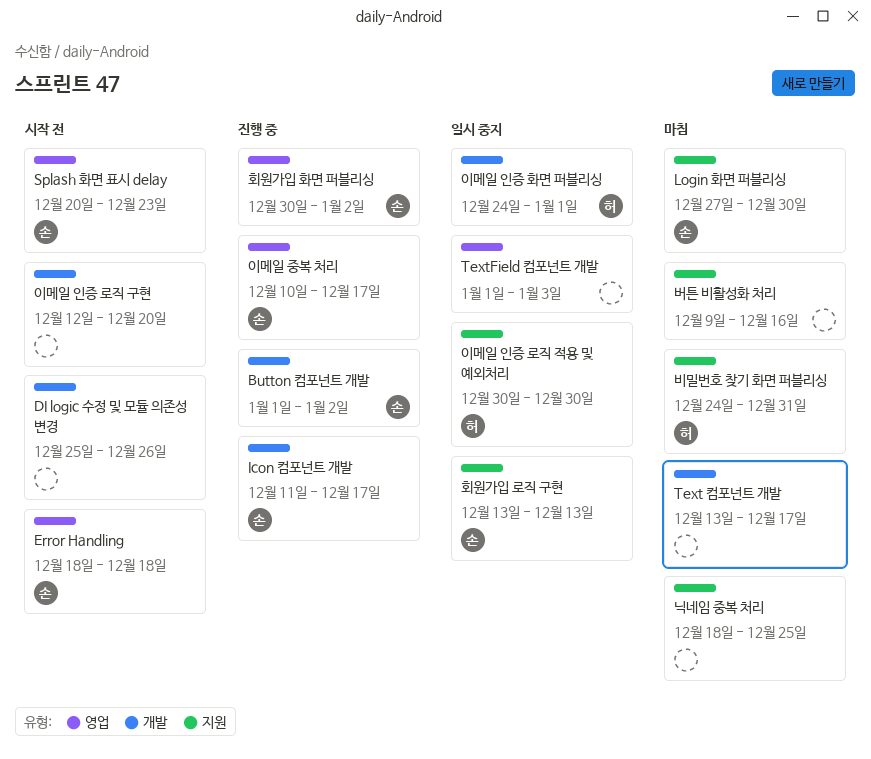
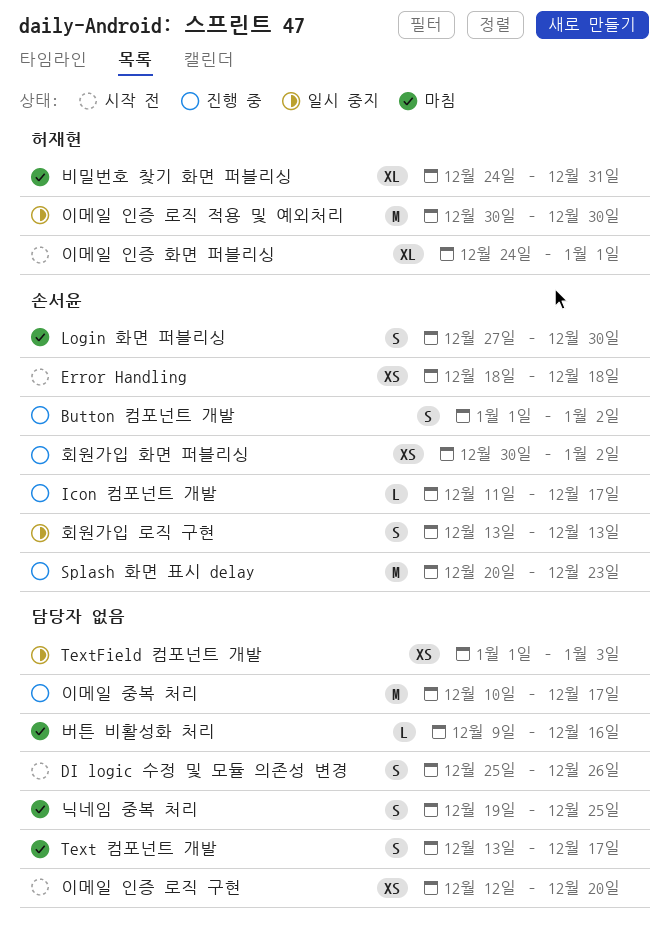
Splash 화면 표시 delay, status: 시작 전 -> 진행 중
닉네임 중복 처리, start: Dec 18 -> Dec 19
이메일 인증 화면 퍼블리싱, status: 일시 중지 -> 시작 전
이메일 중복 처리, owner: 손서윤 -> none

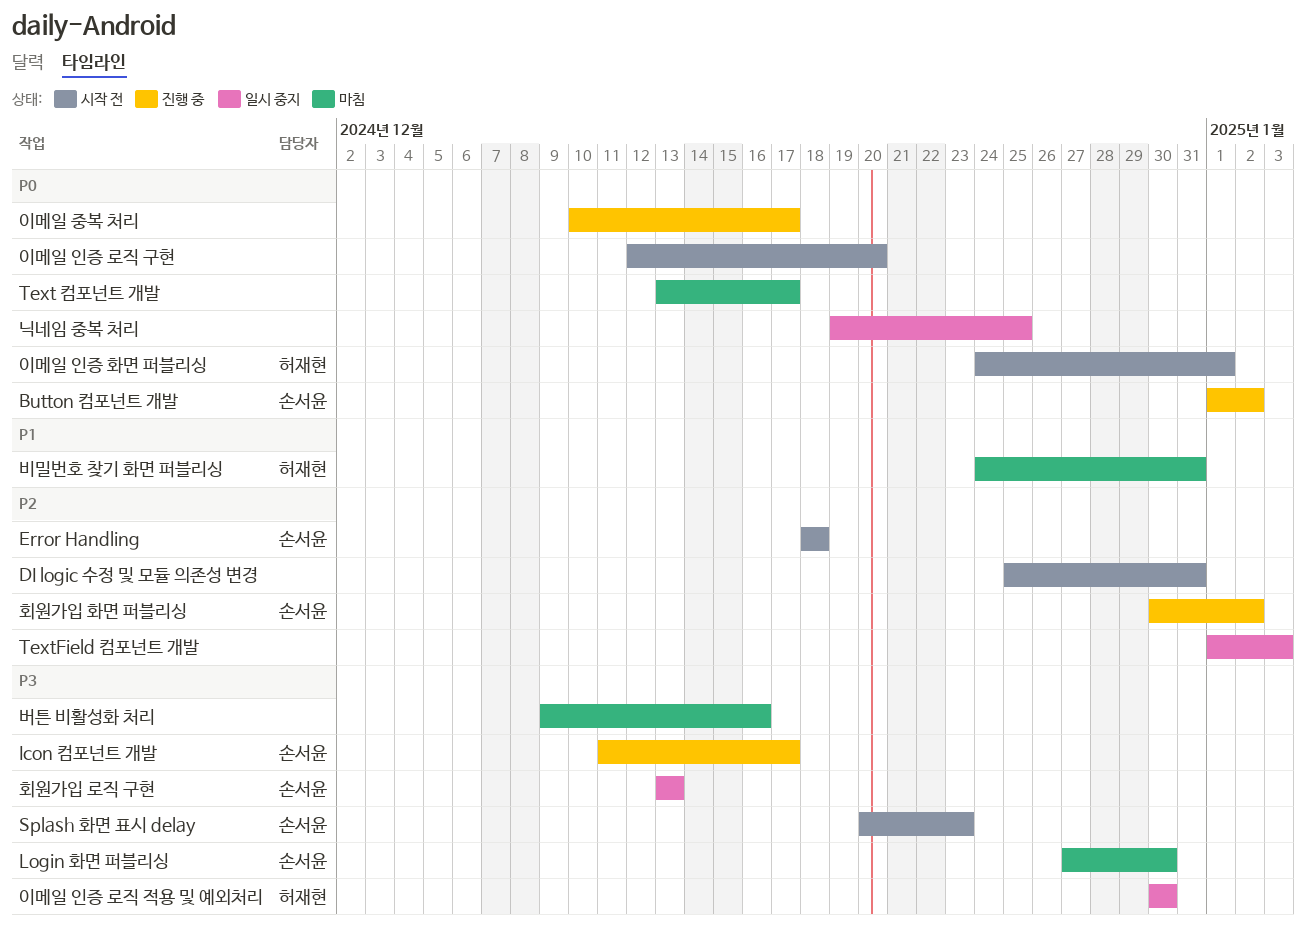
DI logic 수정 및 모듈 의존성 변경, due: Dec 26 -> Dec 31
Splash 화면 표시 delay, status: 진행 중 -> 시작 전
닉네임 중복 처리, status: 마침 -> 일시 중지

